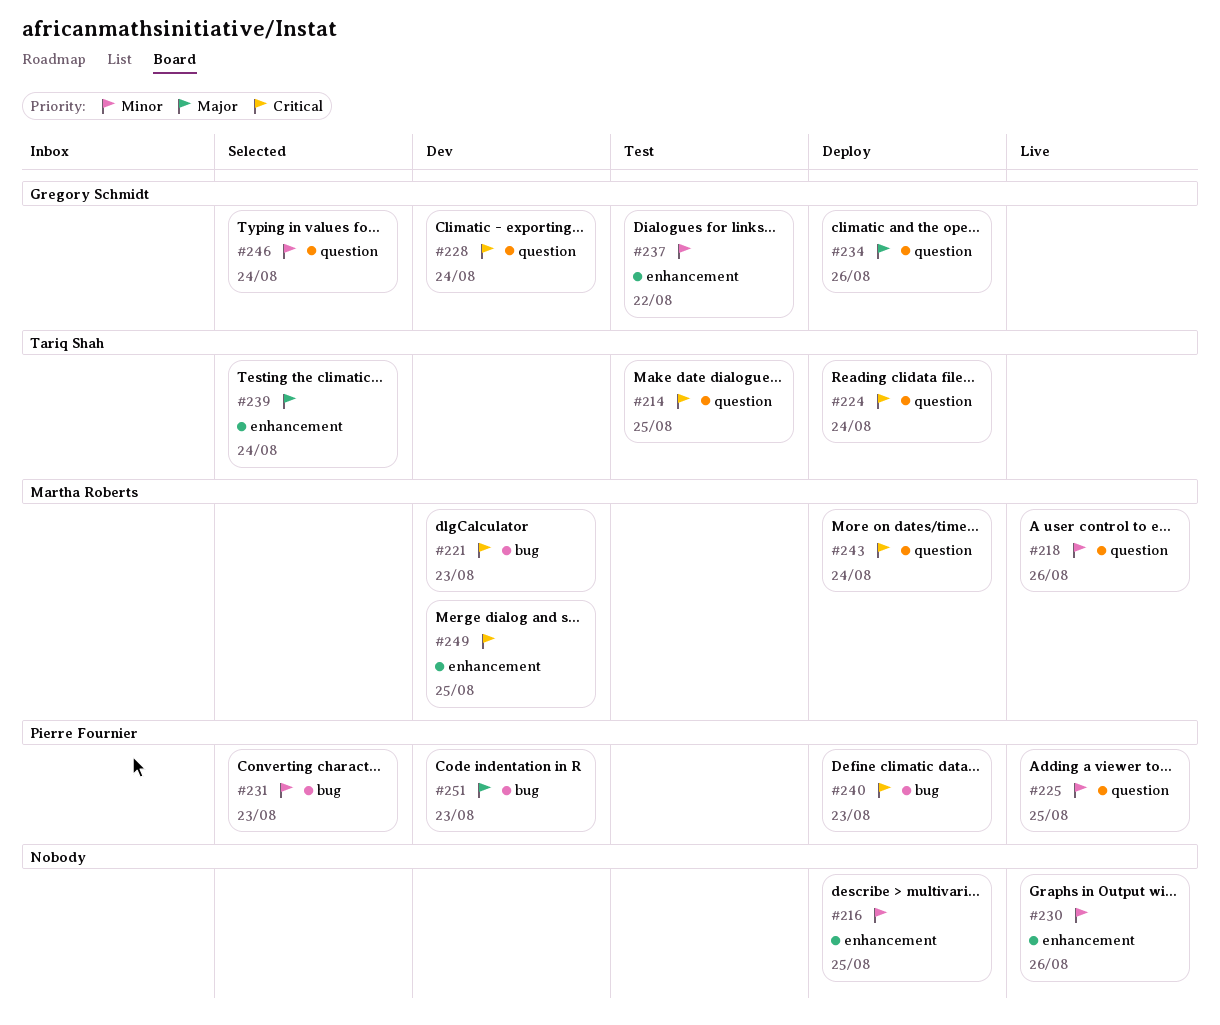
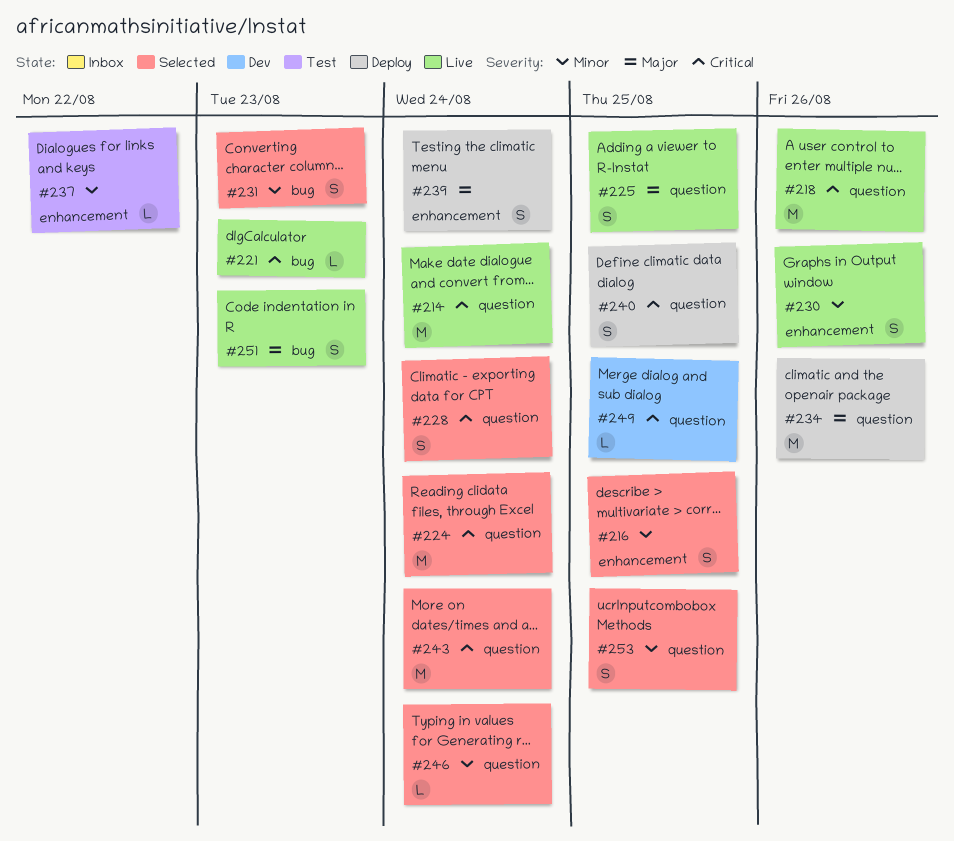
#214, status: Test -> Live
#214, due: Aug 25 -> Aug 24
#216, status: Deploy -> Selected
#218, priority: Minor -> Critical
#221, status: Dev -> Live
#224, status: Deploy -> Selected
#225, priority: Minor -> Major
#228, status: Dev -> Selected
#239, status: Selected -> Deploy
#240, label: bug -> question
#240, due: Aug 23 -> Aug 25
#243, status: Deploy -> Selected
#249, label: enhancement -> question
#251, status: Dev -> Live
#253: none -> present

